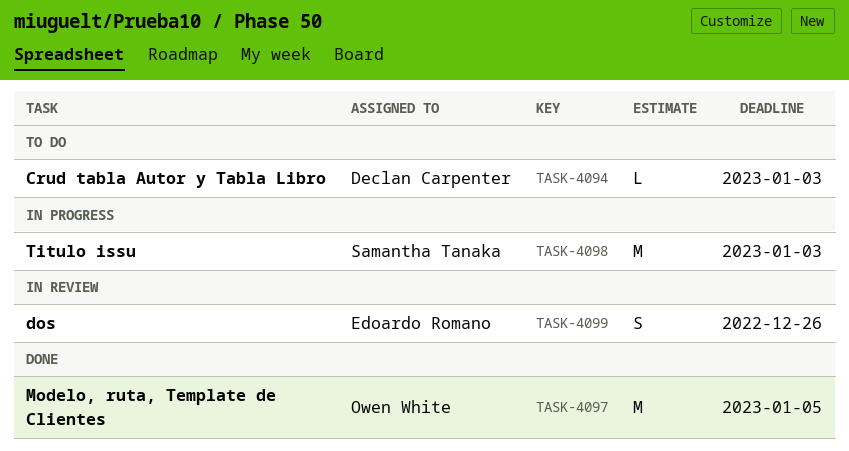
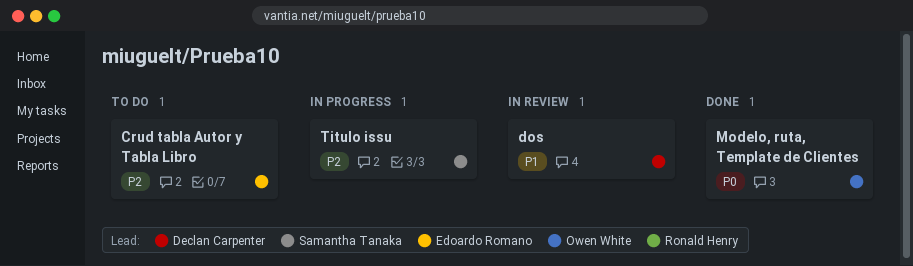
Crud tabla Autor y Tabla Libro, owner: Declan Carpenter -> Edoardo Romano
dos, owner: Edoardo Romano -> Declan Carpenter

